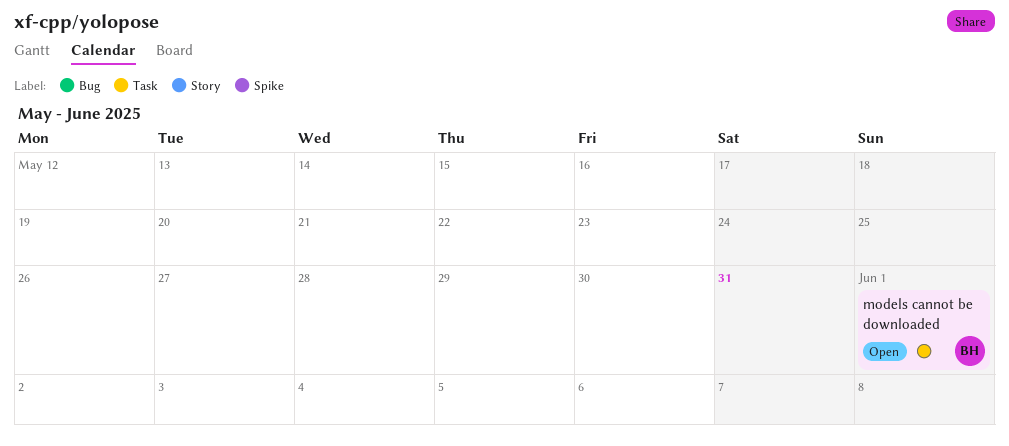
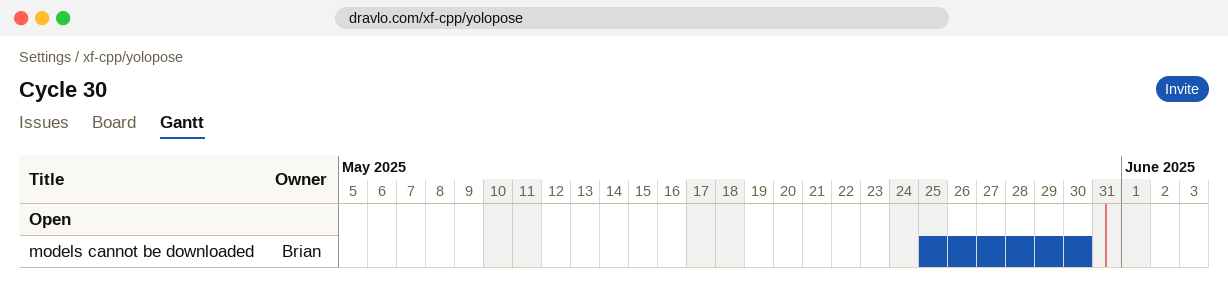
models cannot be downloaded, due: Jun 1 -> May 30

